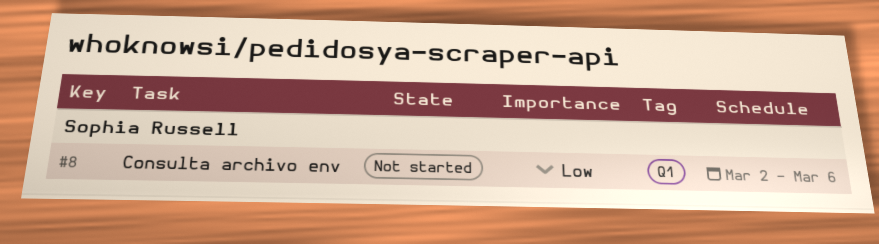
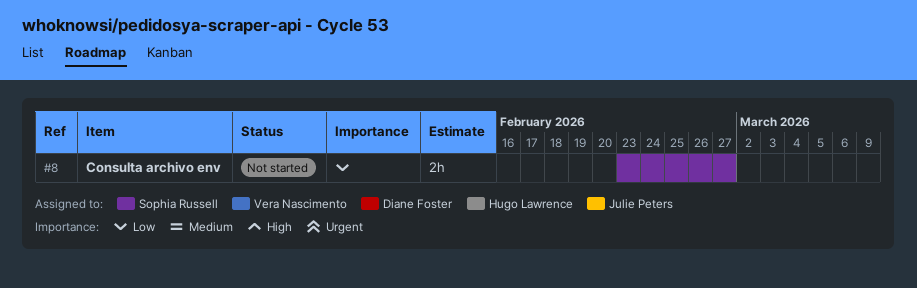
#8, start: Mar 2 -> Feb 23
#8, due: Mar 6 -> Feb 27

